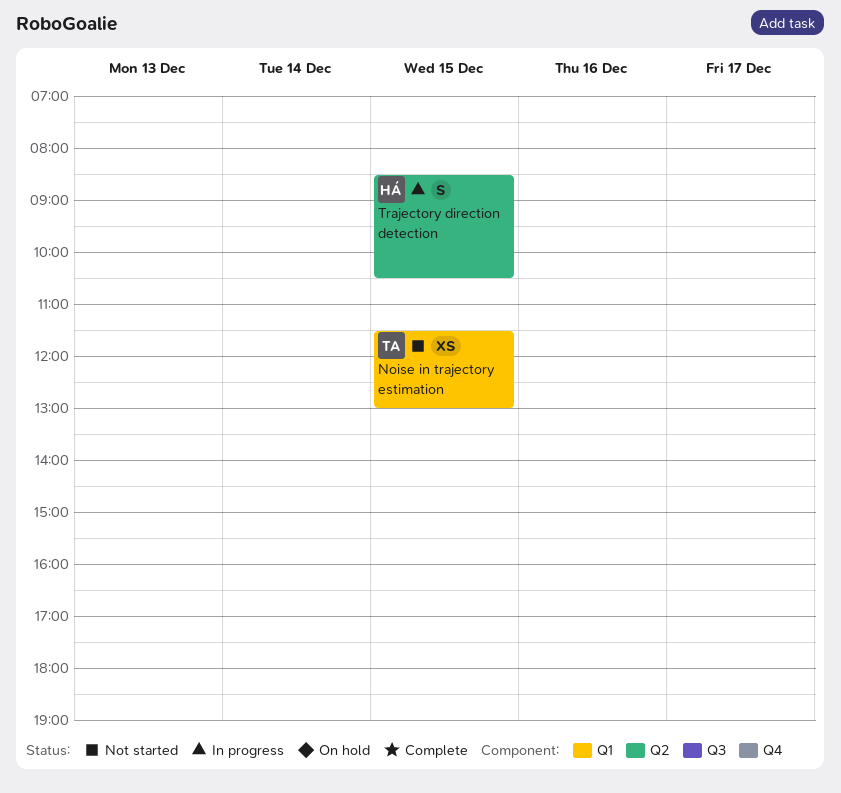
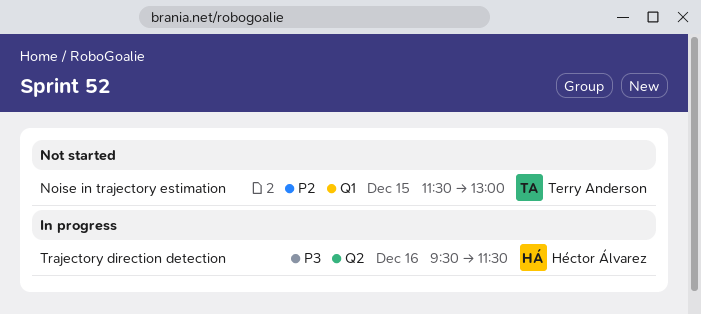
Trajectory direction detection, day: Dec 15 -> Dec 16
Trajectory direction detection, begins: 08:30 -> 09:30
Trajectory direction detection, ends: 10:30 -> 11:30

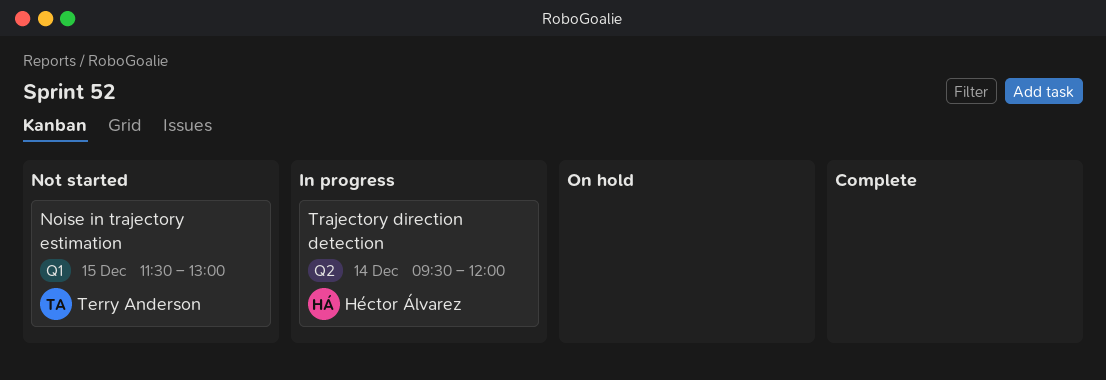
Trajectory direction detection, day: Dec 16 -> Dec 14
Trajectory direction detection, ends: 11:30 -> 12:00

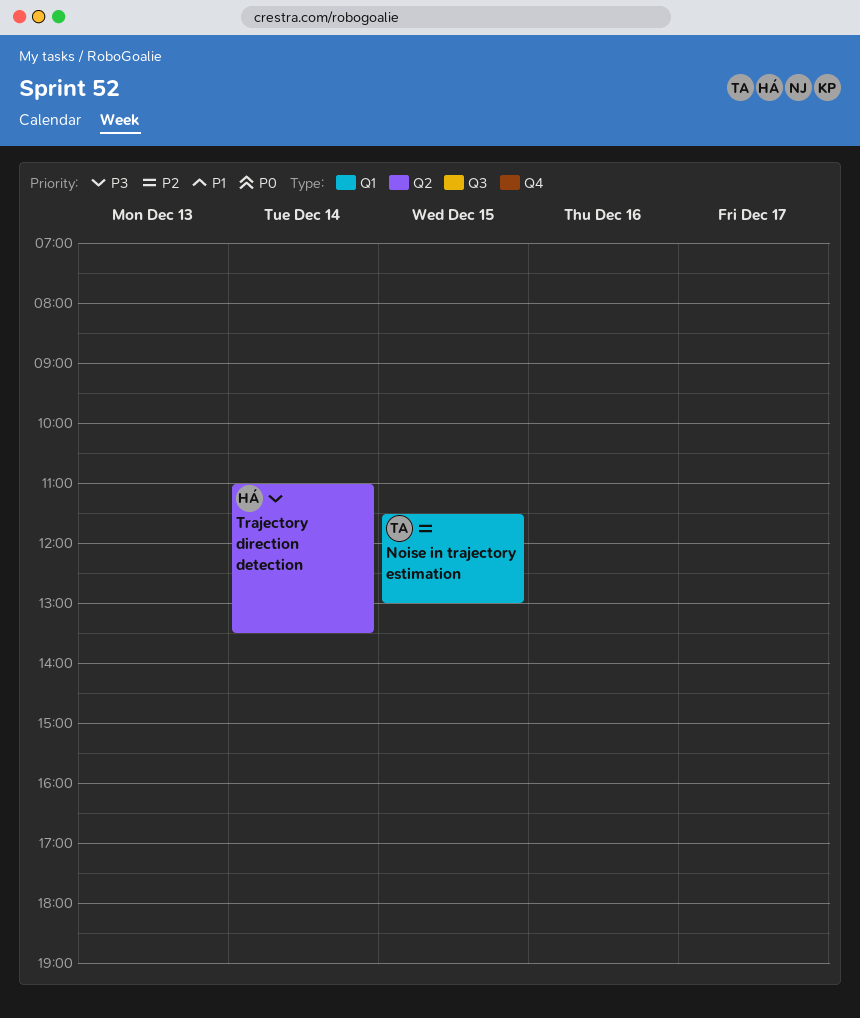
Trajectory direction detection, begins: 09:30 -> 11:00
Trajectory direction detection, ends: 12:00 -> 13:30

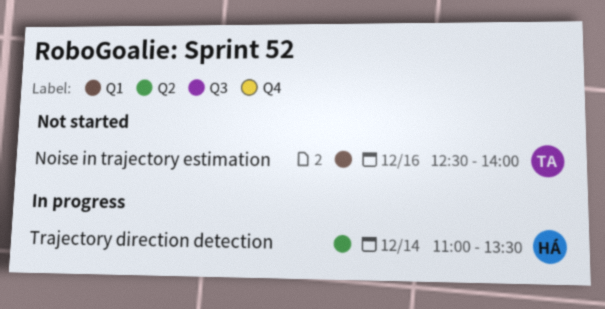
Noise in trajectory estimation, day: Dec 15 -> Dec 16
Noise in trajectory estimation, begins: 11:30 -> 12:30
Noise in trajectory estimation, ends: 13:00 -> 14:00

